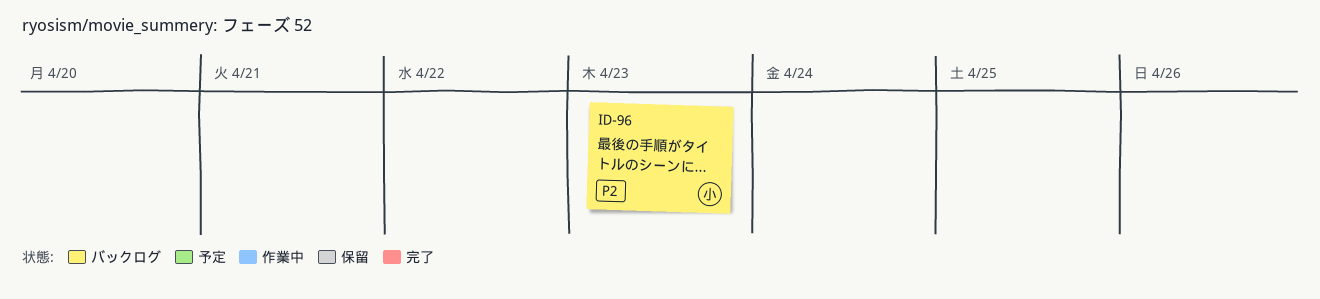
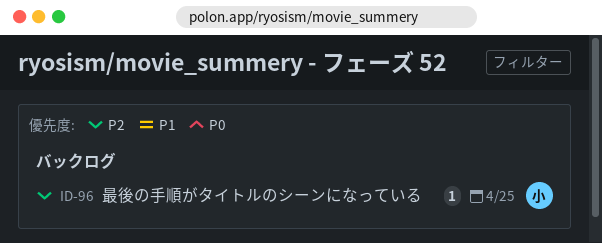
ID-96, due: Apr 23 -> Apr 25

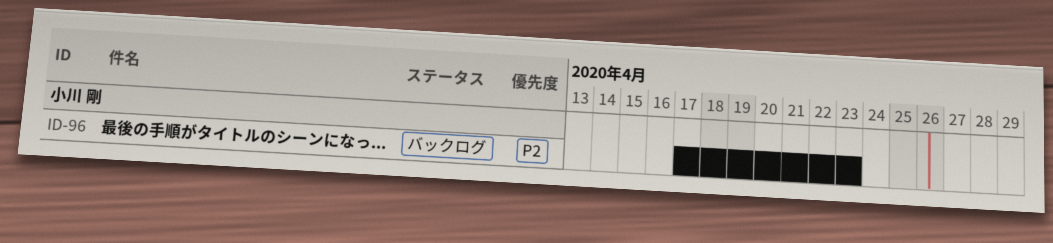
ID-96, due: Apr 25 -> Apr 23

